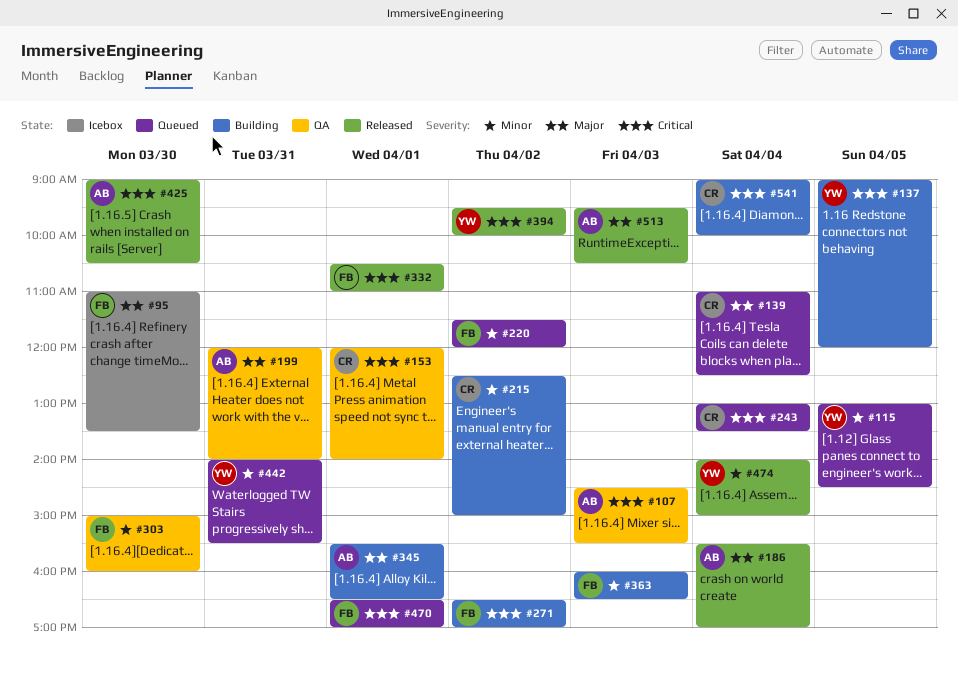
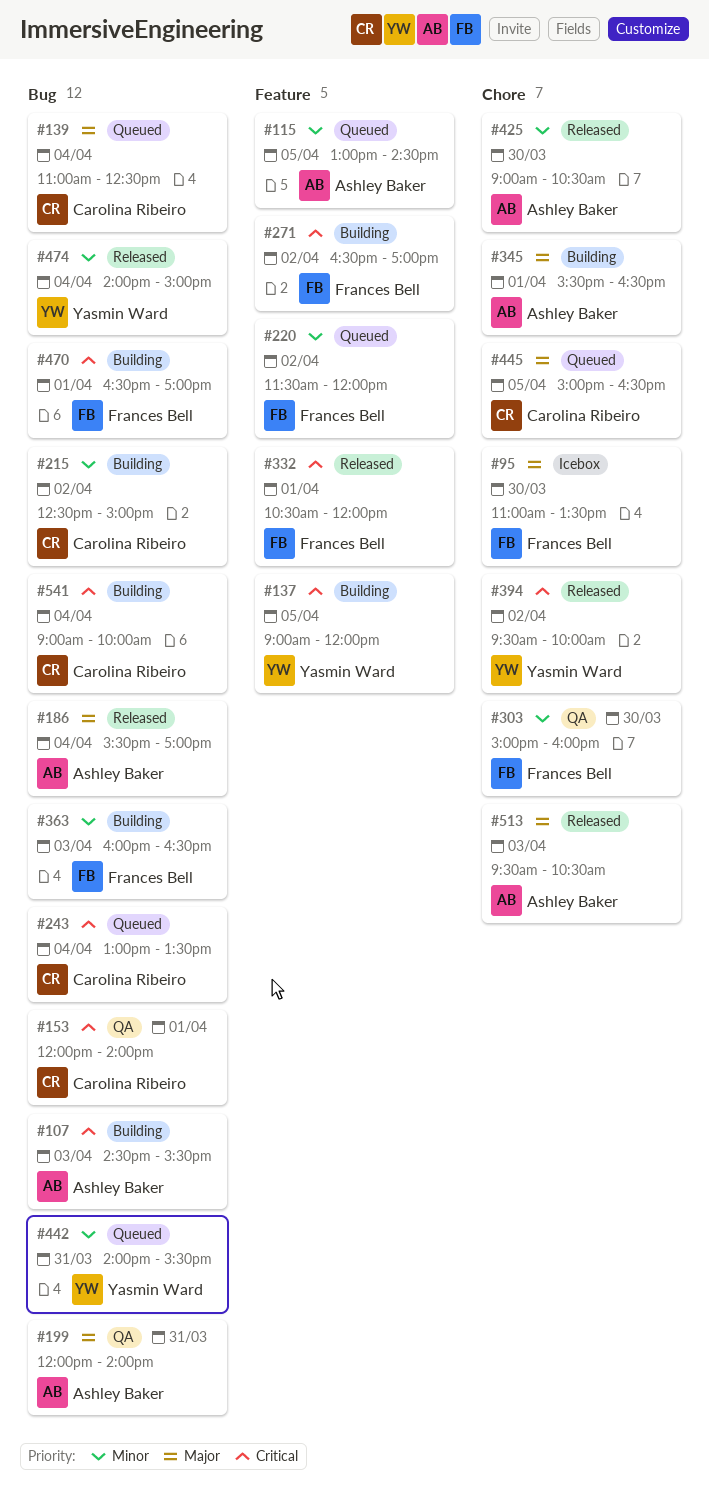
#107, status: QA -> Building
#115, owner: Yasmin Ward -> Ashley Baker
#332, ends: 11:00 -> 12:00
#425, priority: Critical -> Minor
#445: none -> present
#470, status: Queued -> Building

